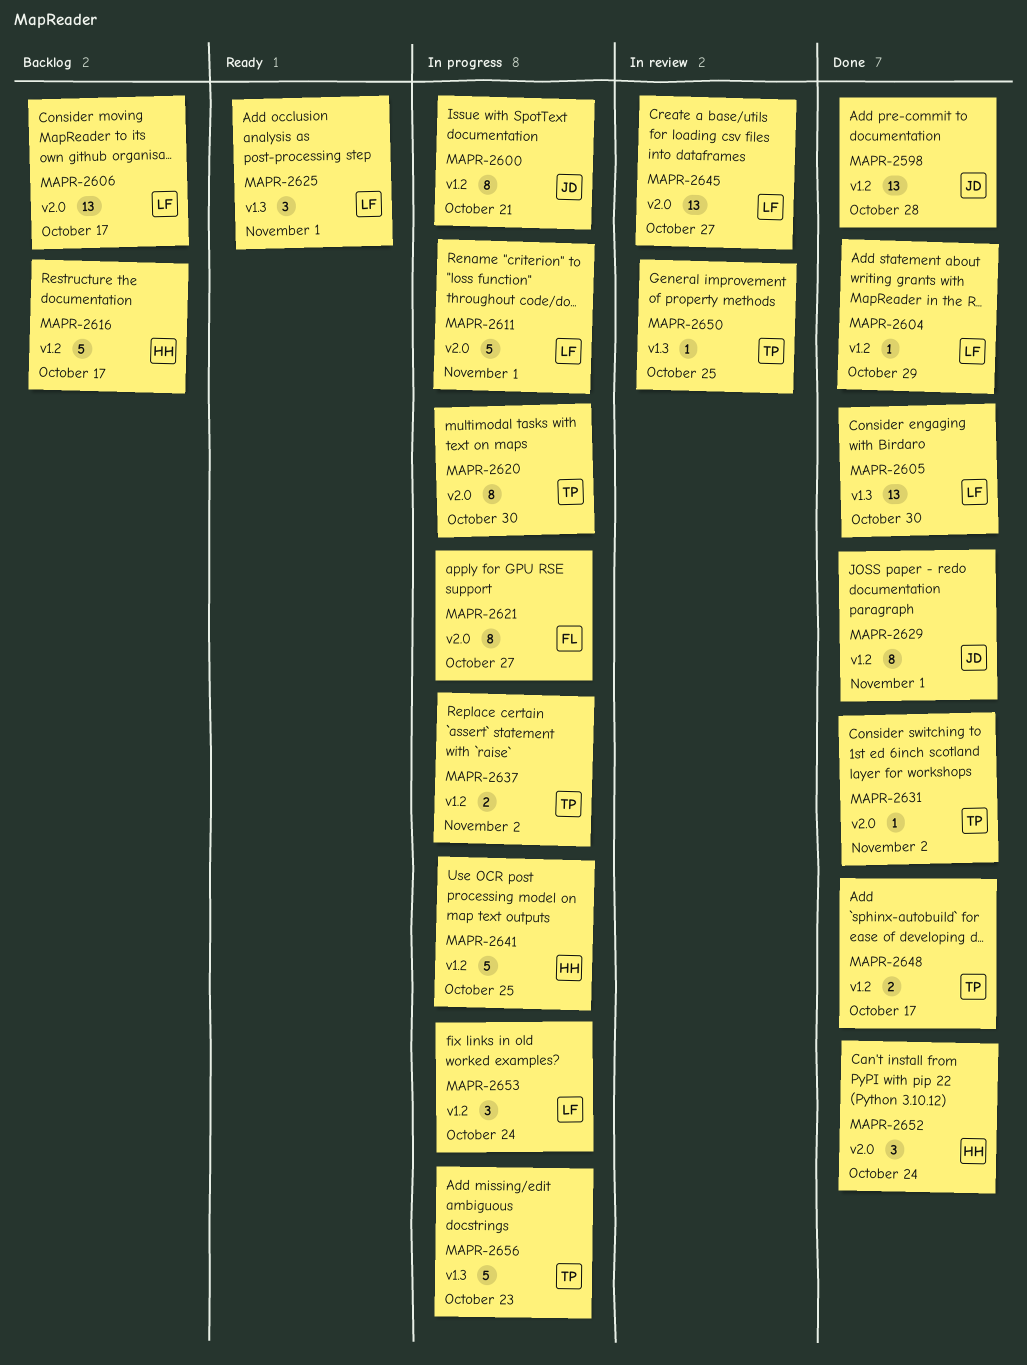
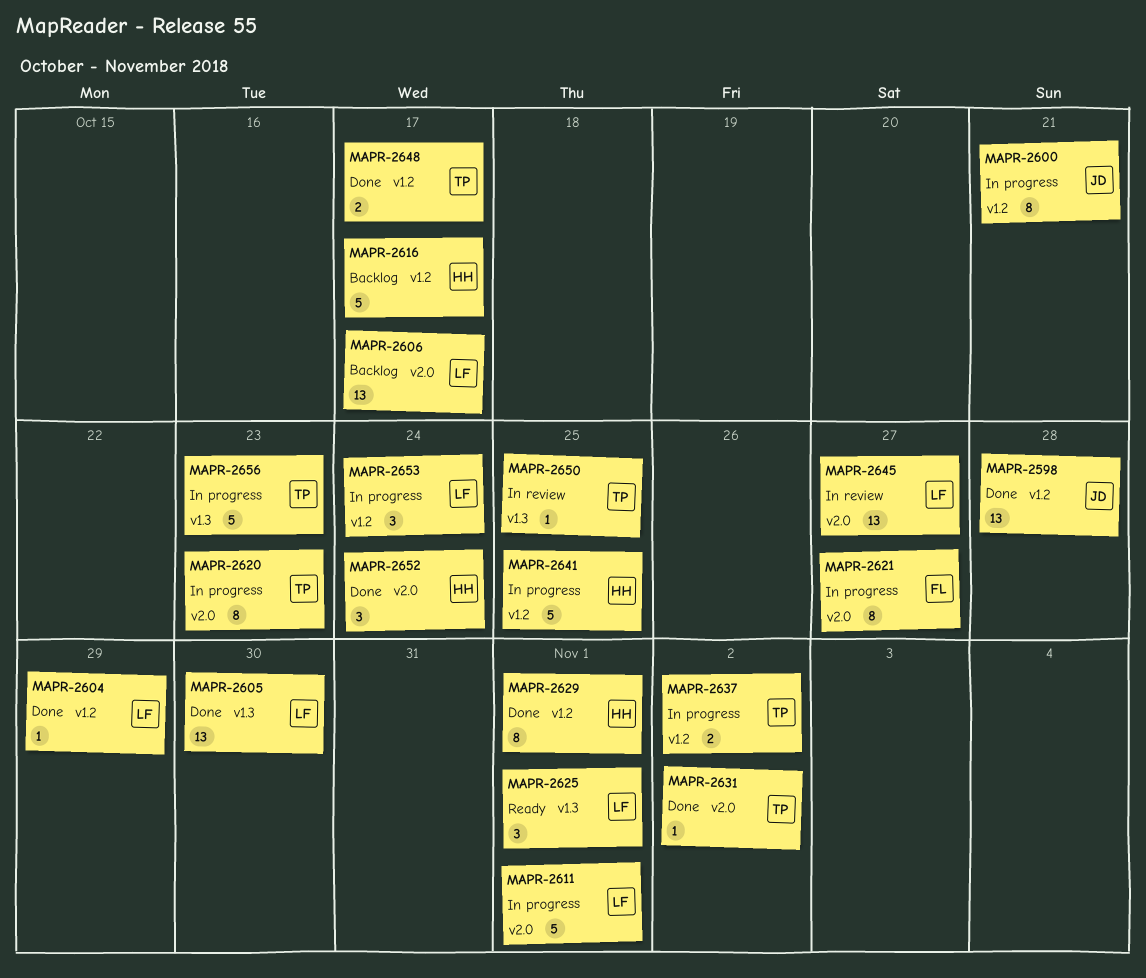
MAPR-2620, due: Oct 30 -> Oct 23
MAPR-2629, owner: JD -> HH

